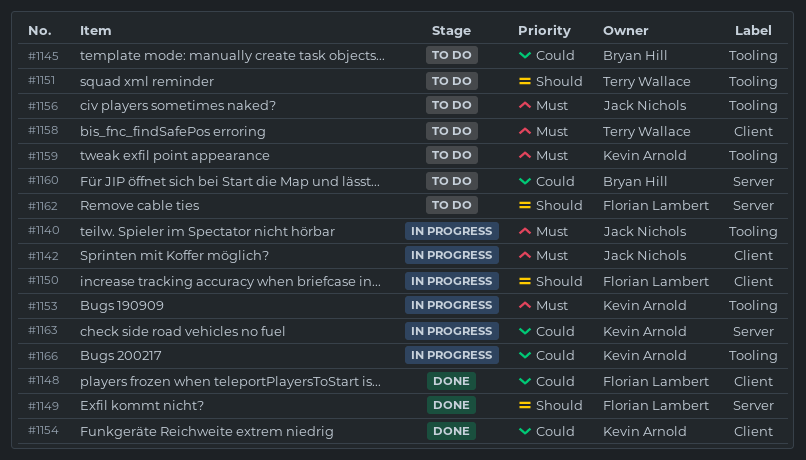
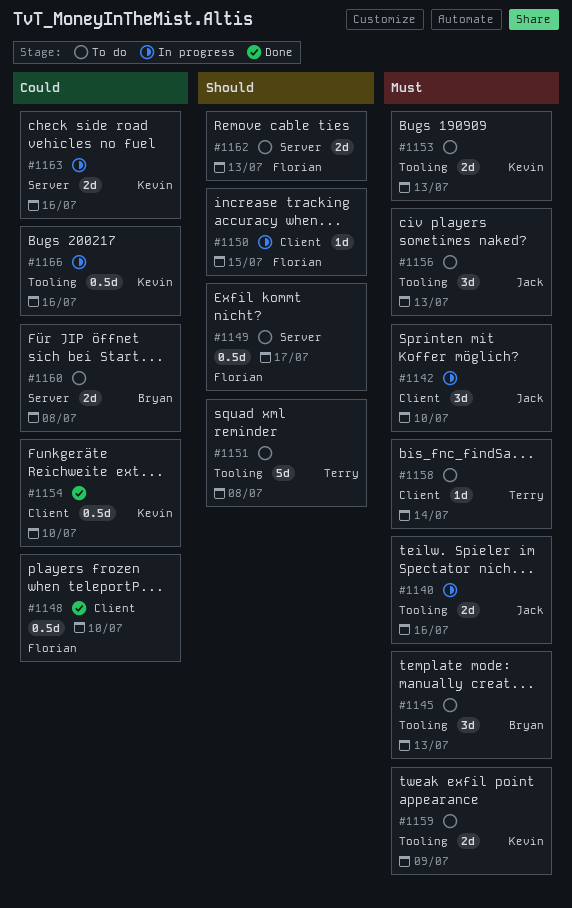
#1145, priority: Could -> Must
#1149, status: Done -> To do
#1153, status: In progress -> To do

